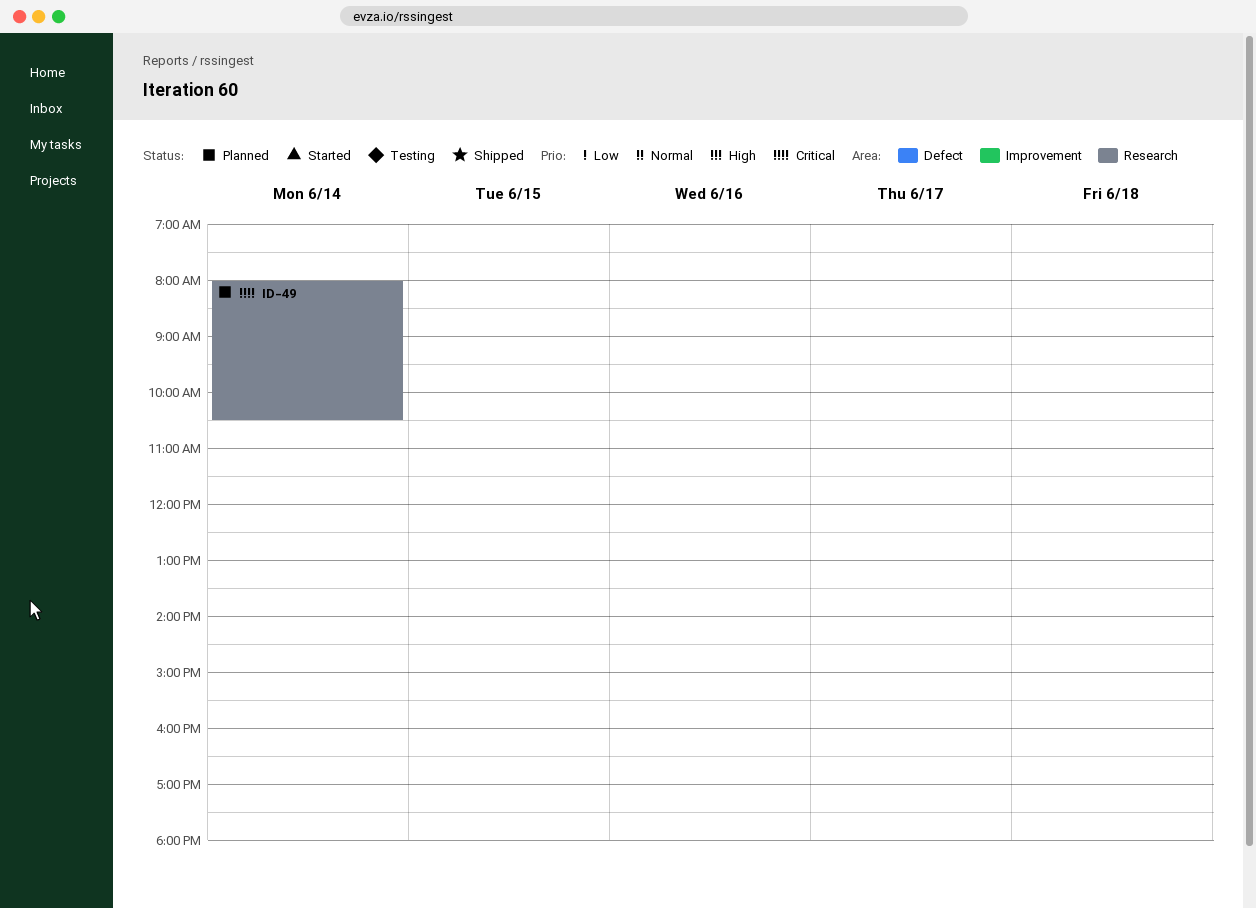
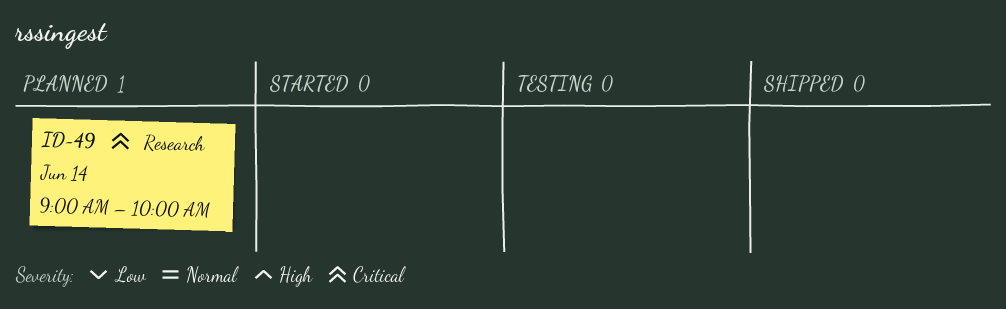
ID-49, begins: 08:00 -> 09:00
ID-49, ends: 10:30 -> 10:00

